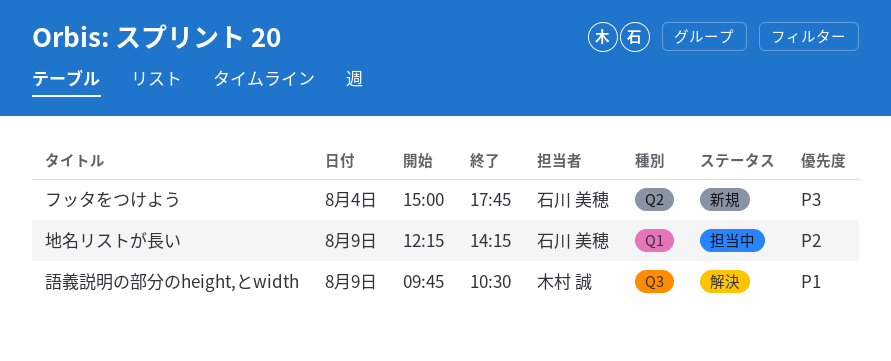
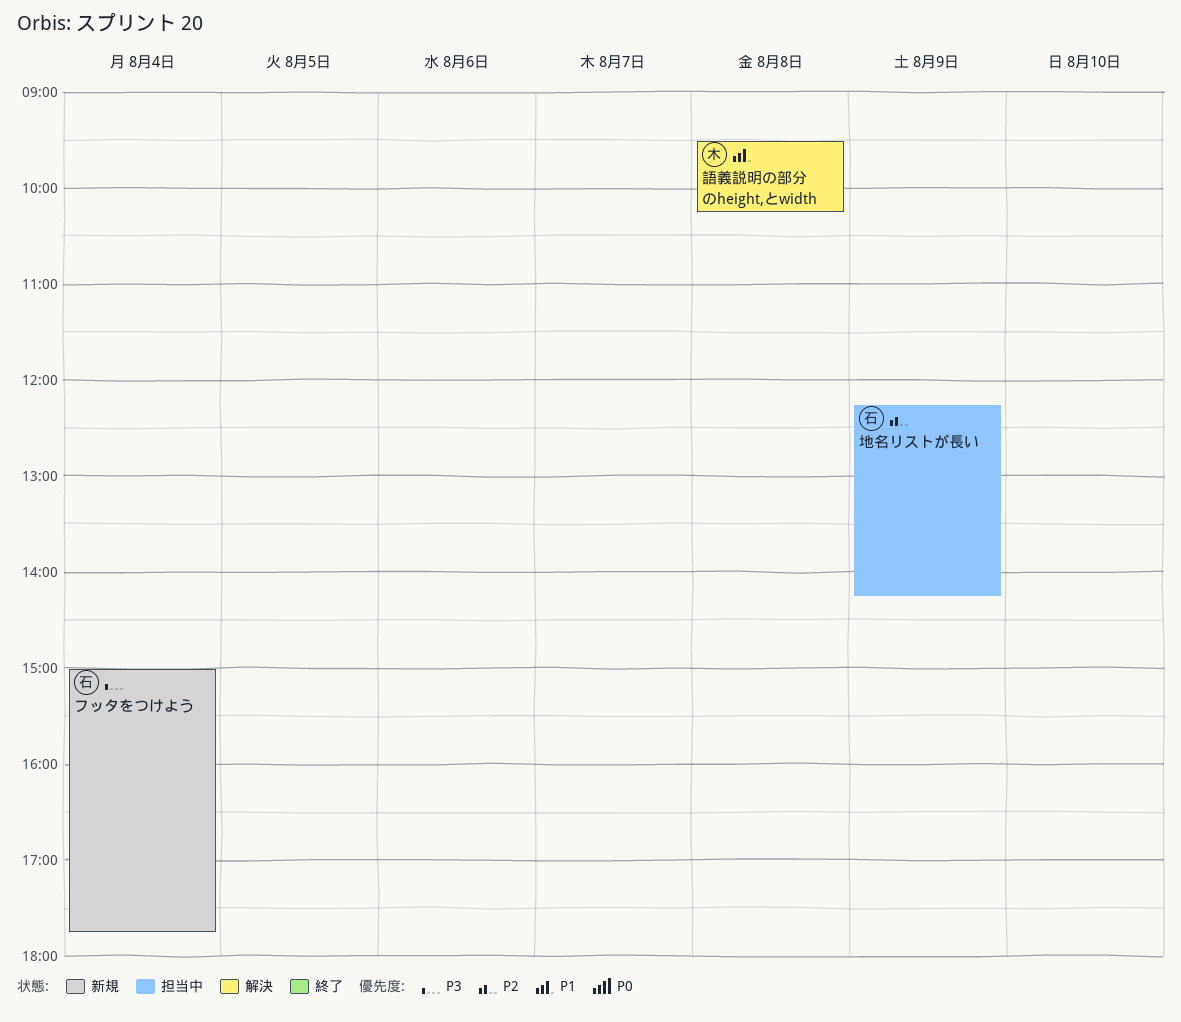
語義説明の部分のheight,とwidth, day: Aug 9 -> Aug 8
語義説明の部分のheight,とwidth, begins: 09:45 -> 09:30
語義説明の部分のheight,とwidth, ends: 10:30 -> 10:15

